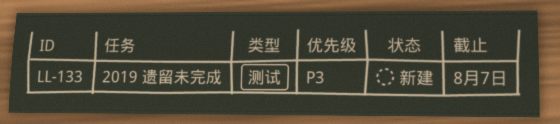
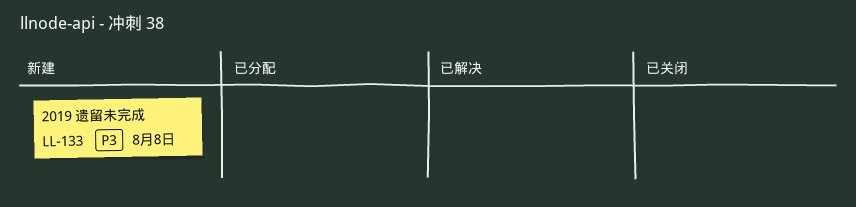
LL-133, due: Aug 7 -> Aug 8

